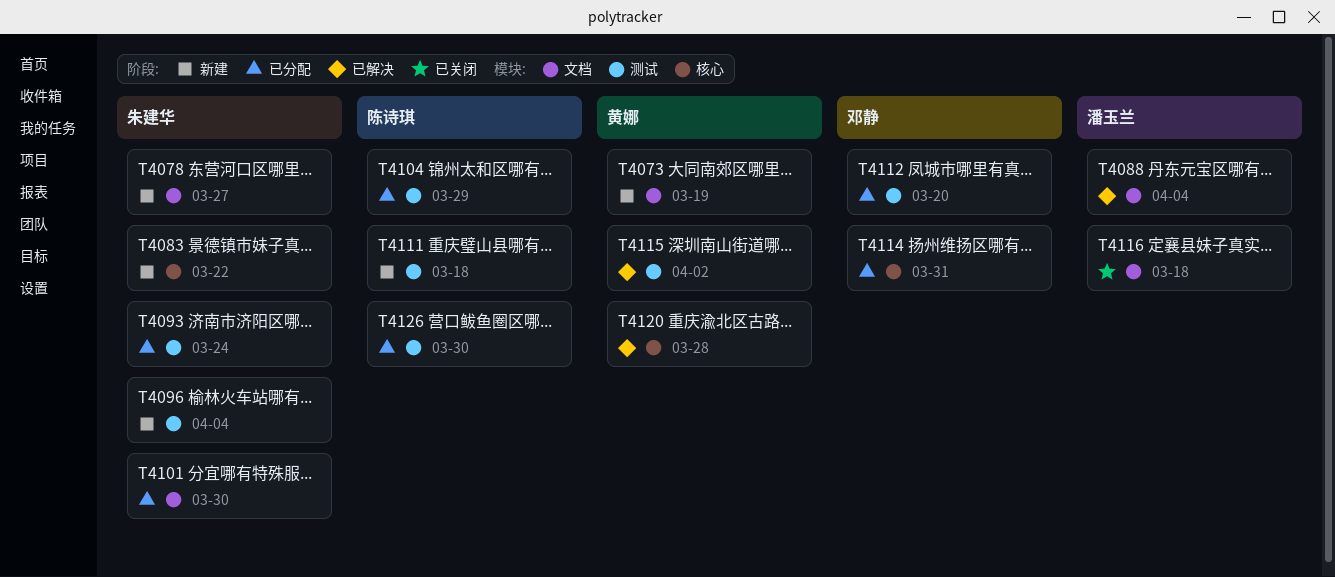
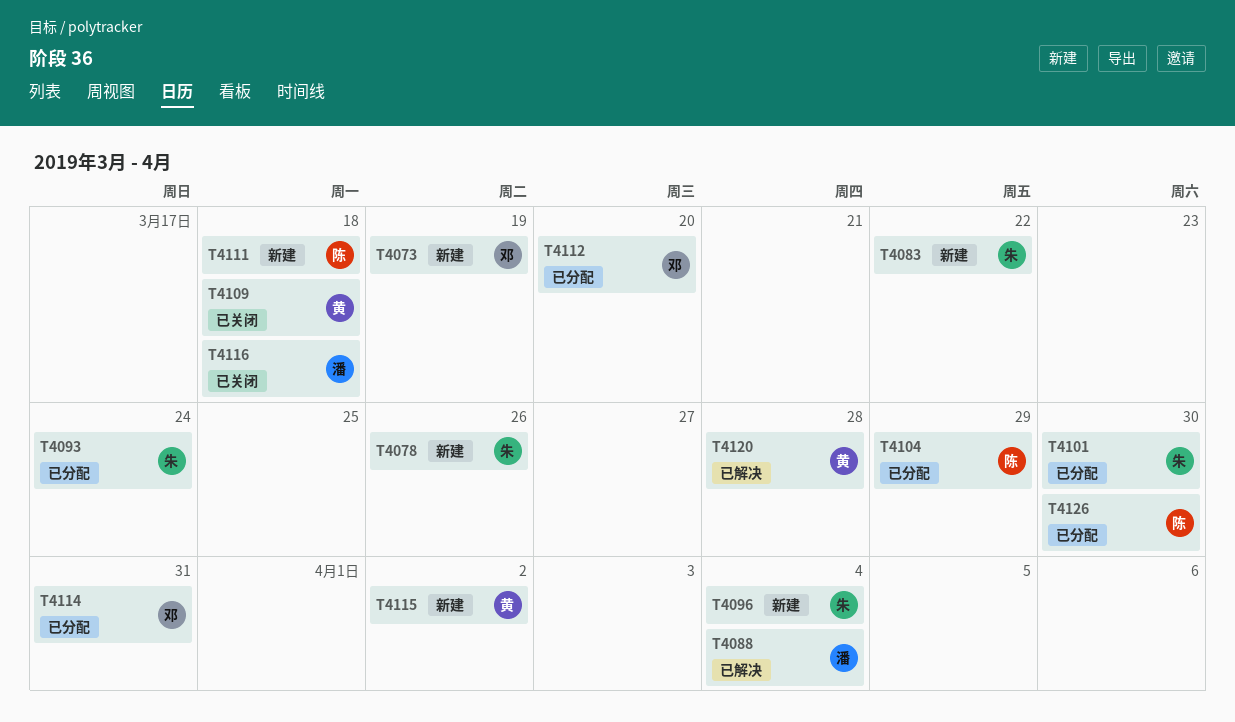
T4073, owner: 黄娜 -> 邓静
T4078, due: Mar 27 -> Mar 26
T4109: none -> present
T4115, status: 已解决 -> 新建

